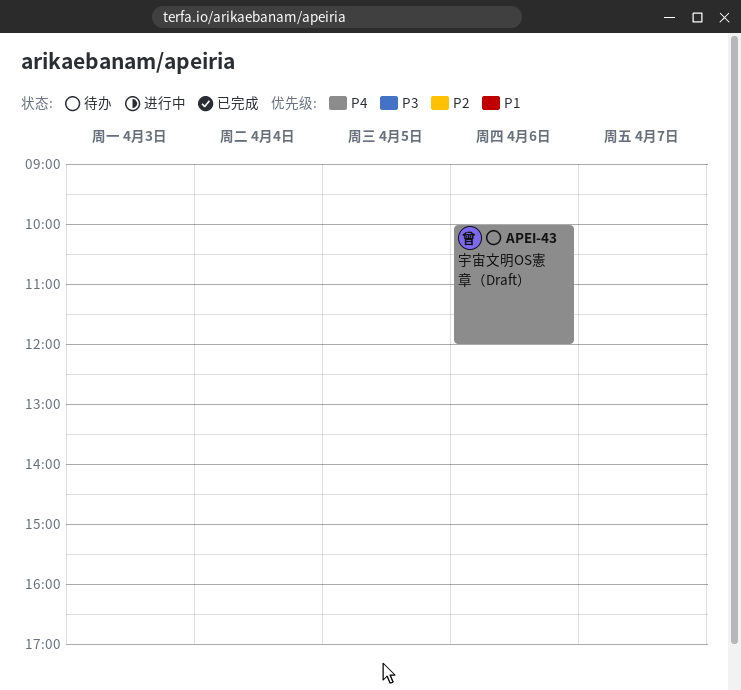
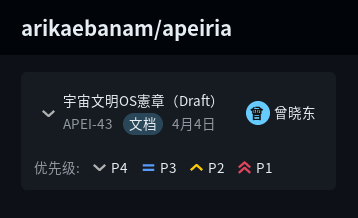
APEI-43, day: Apr 6 -> Apr 4

